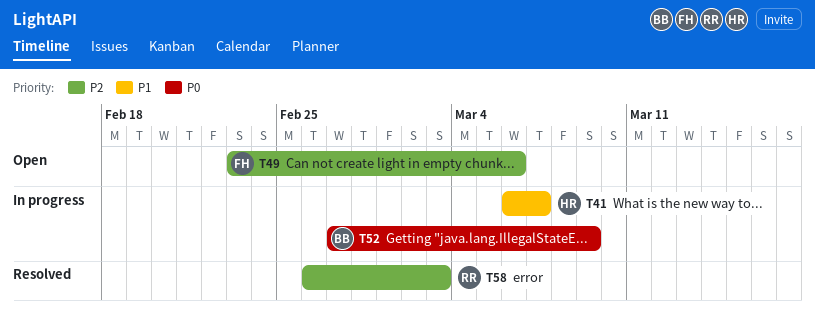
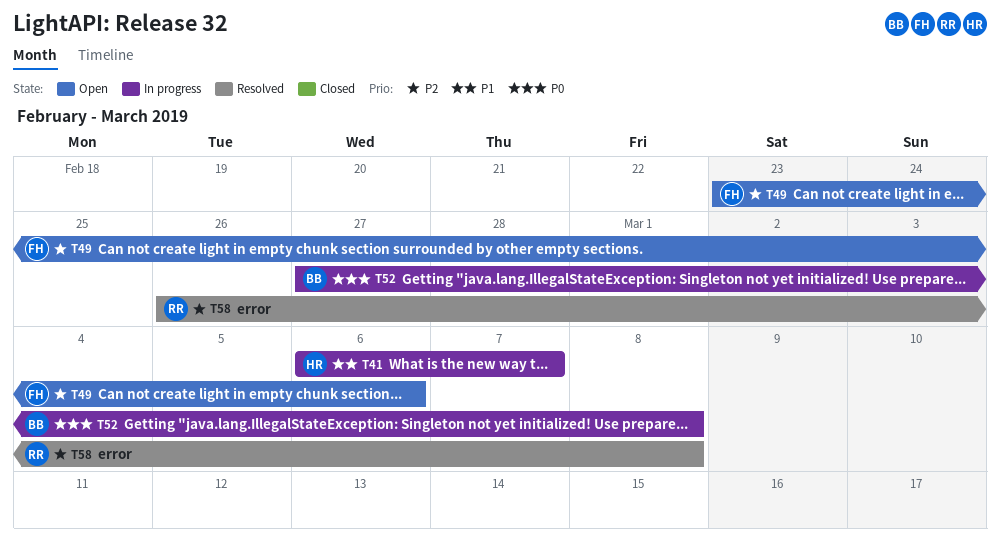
T52, due: Mar 9 -> Mar 8
T58, due: Mar 3 -> Mar 8

